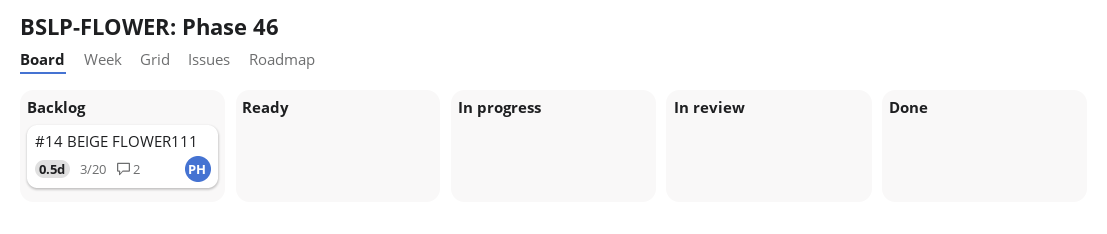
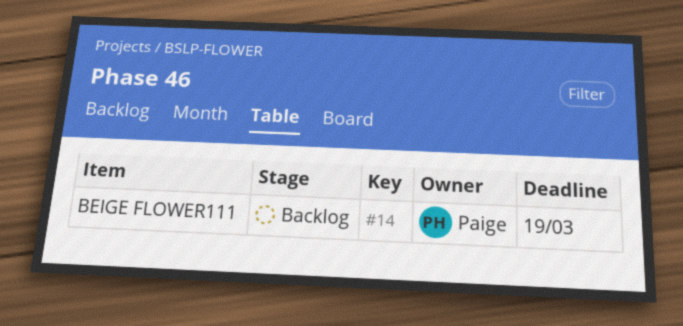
#14, due: Mar 20 -> Mar 19

